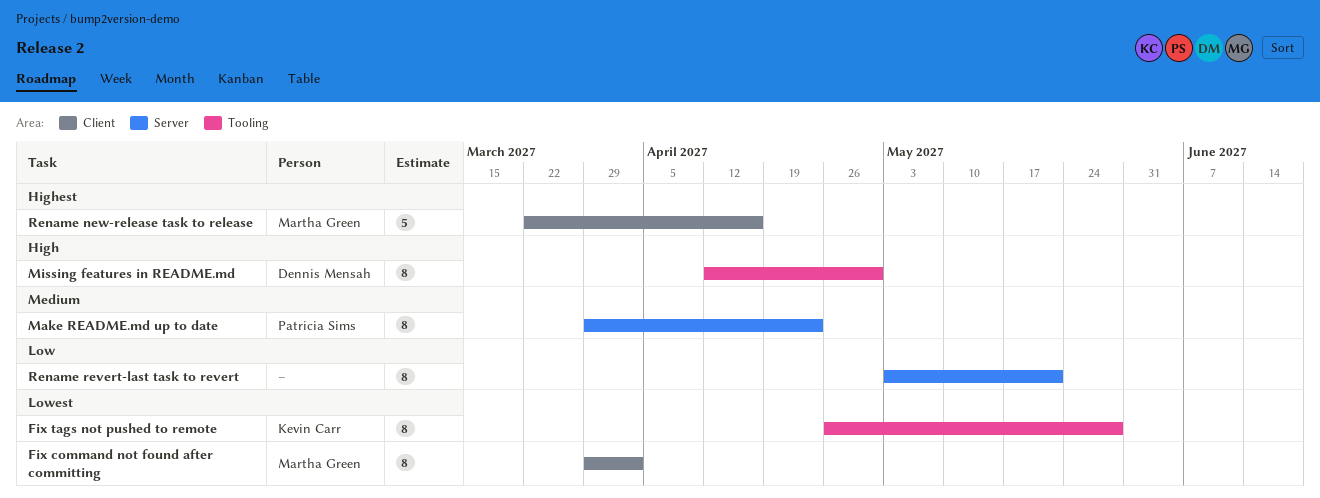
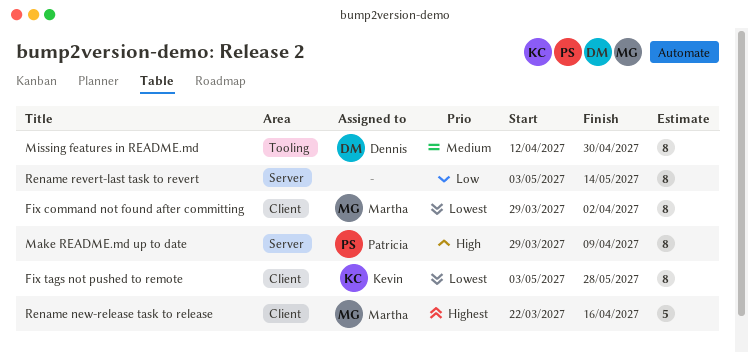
Fix tags not pushed to remote, label: Tooling -> Client
Fix tags not pushed to remote, start: Apr 26 -> May 3
Make README.md up to date, priority: Medium -> High
Make README.md up to date, due: Apr 23 -> Apr 9
Missing features in README.md, priority: High -> Medium
Rename revert-last task to revert, due: May 21 -> May 14

